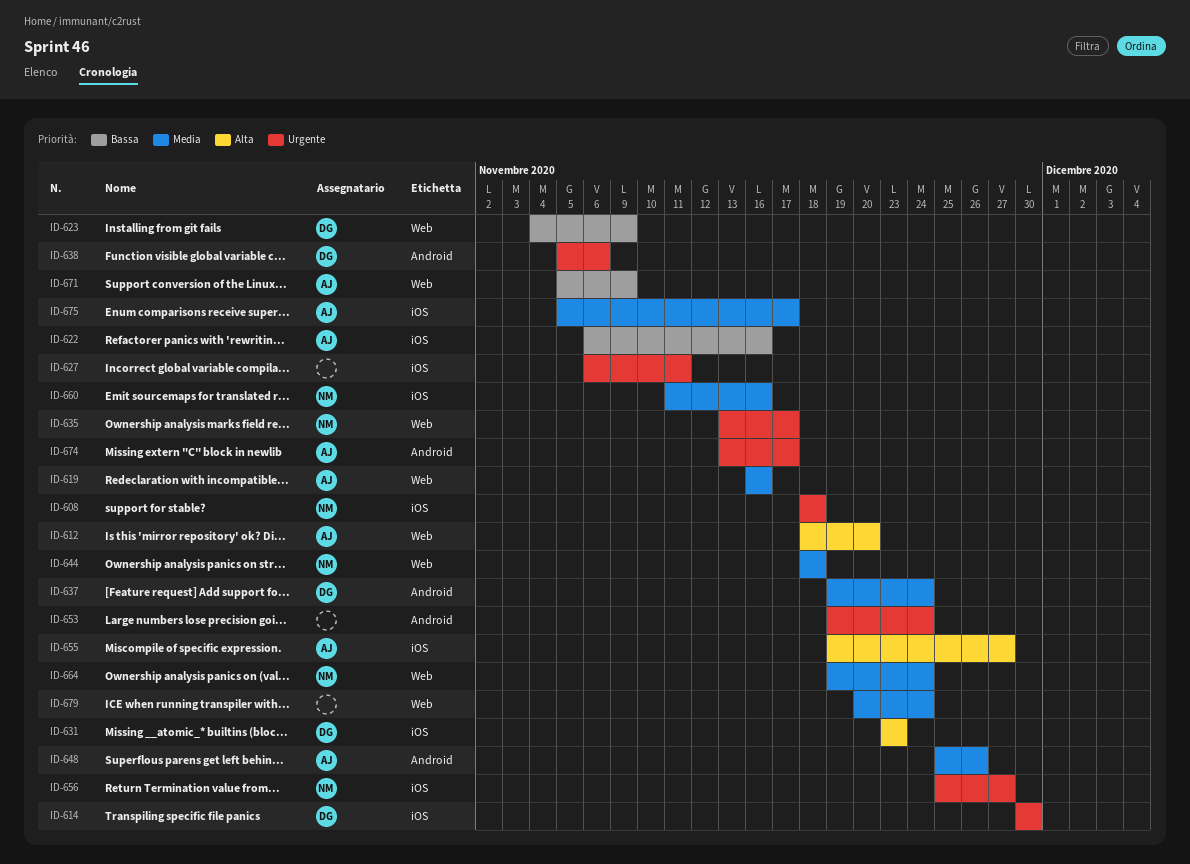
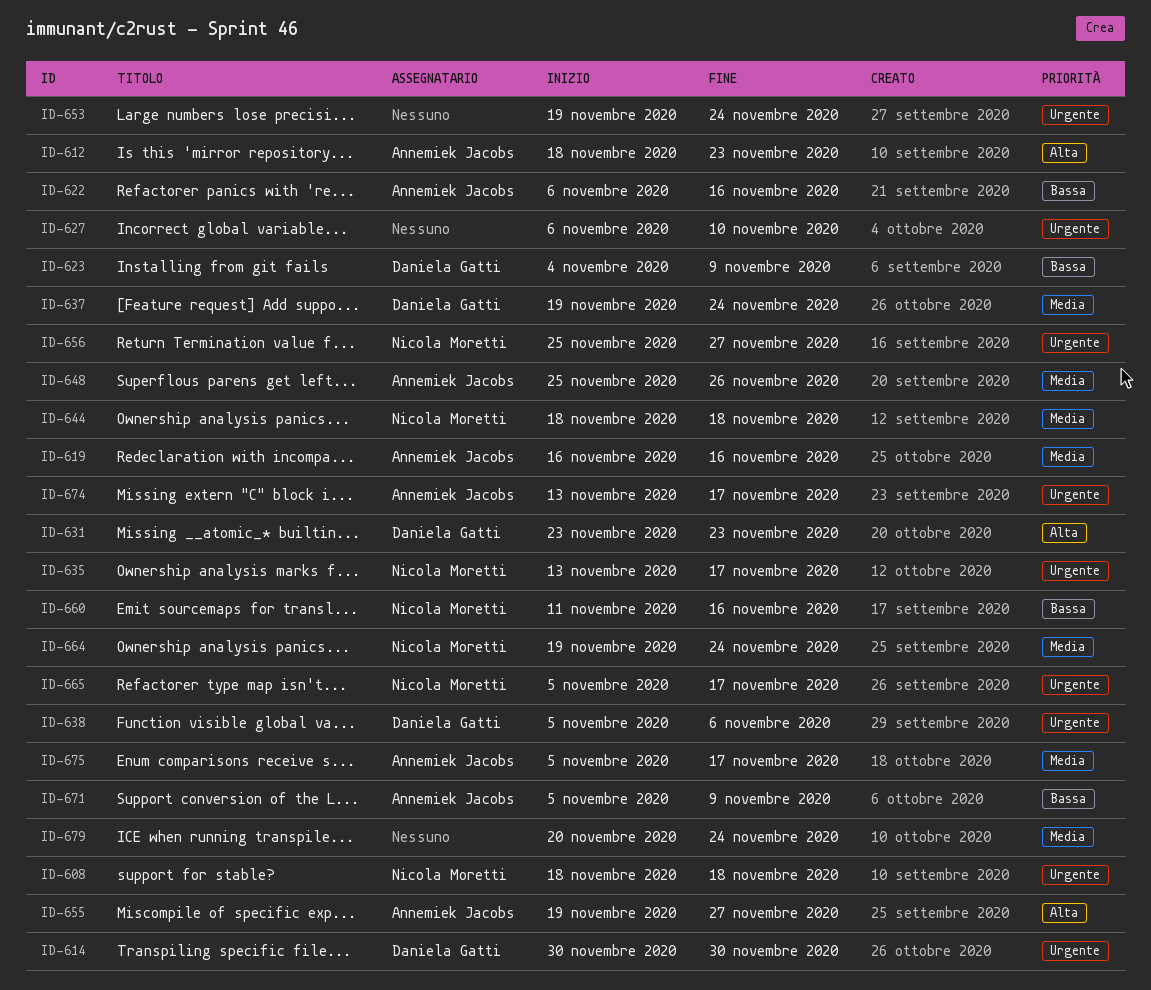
ID-612, due: Nov 20 -> Nov 23
ID-627, due: Nov 11 -> Nov 10
ID-660, priority: Media -> Bassa
ID-665: none -> present

